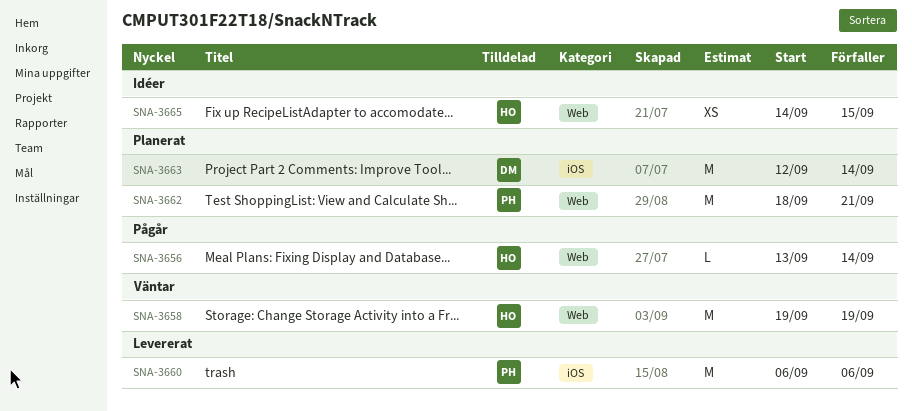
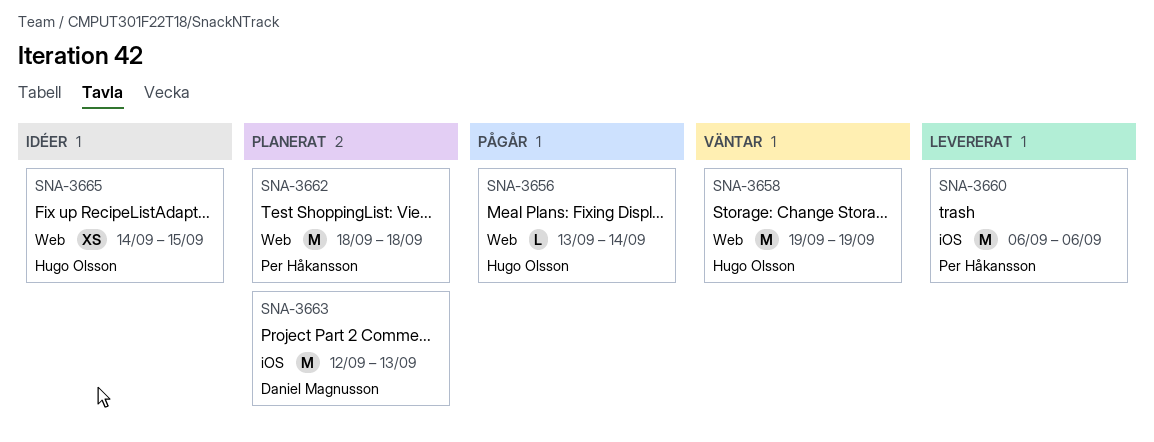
SNA-3662, due: Sep 21 -> Sep 18
SNA-3663, due: Sep 14 -> Sep 13

